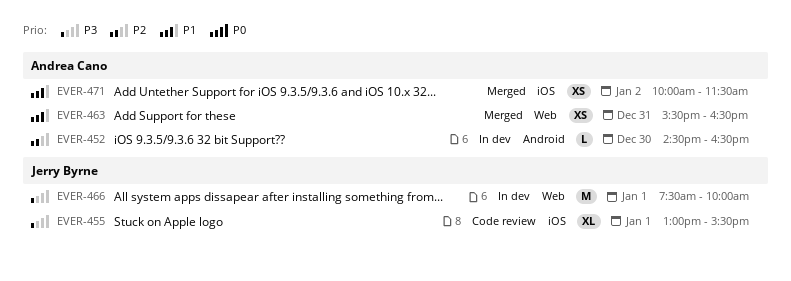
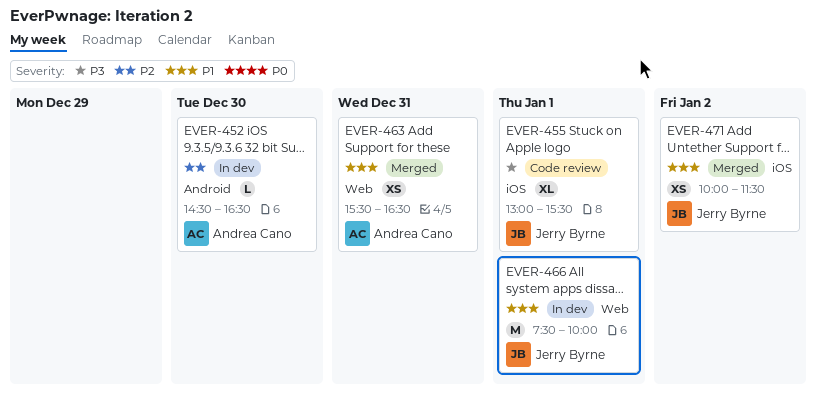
EVER-466, priority: P3 -> P1
EVER-471, owner: Andrea Cano -> Jerry Byrne

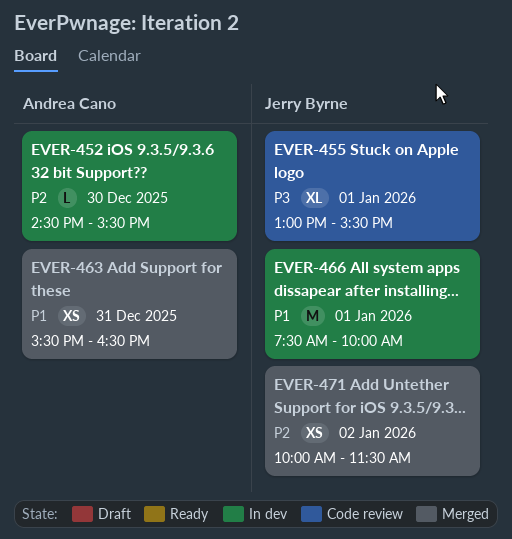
EVER-452, ends: 16:30 -> 15:30
EVER-471, priority: P1 -> P2

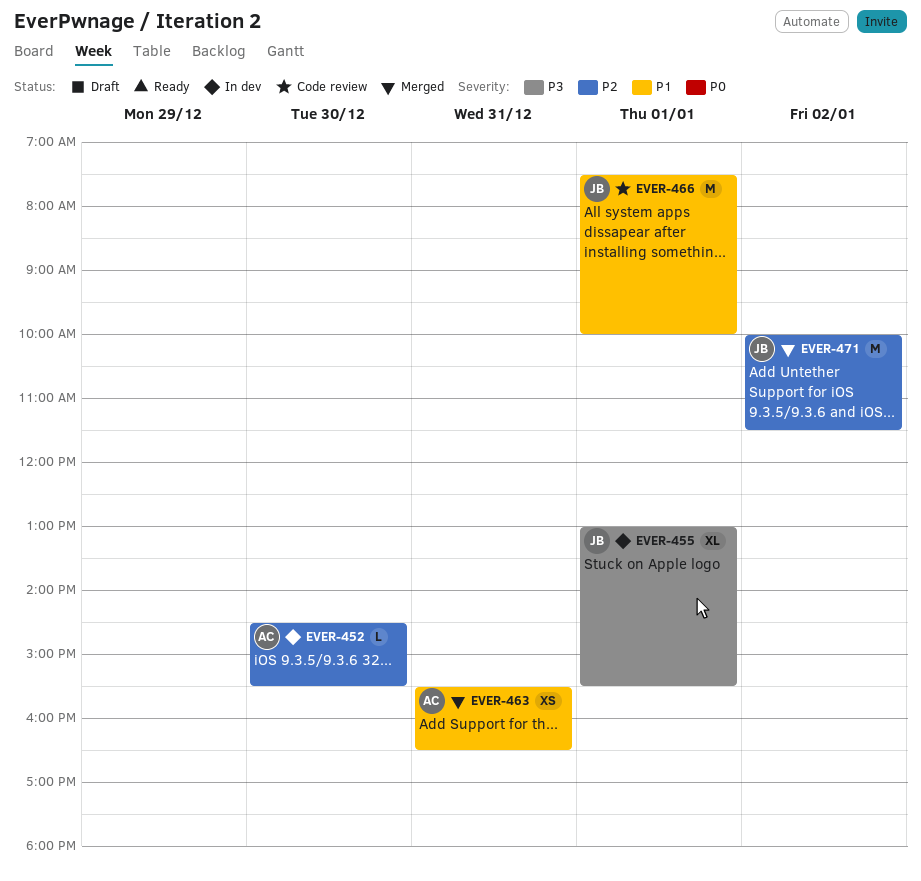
EVER-455, status: Code review -> In dev
EVER-466, status: In dev -> Code review
EVER-471, estimate: XS -> M

